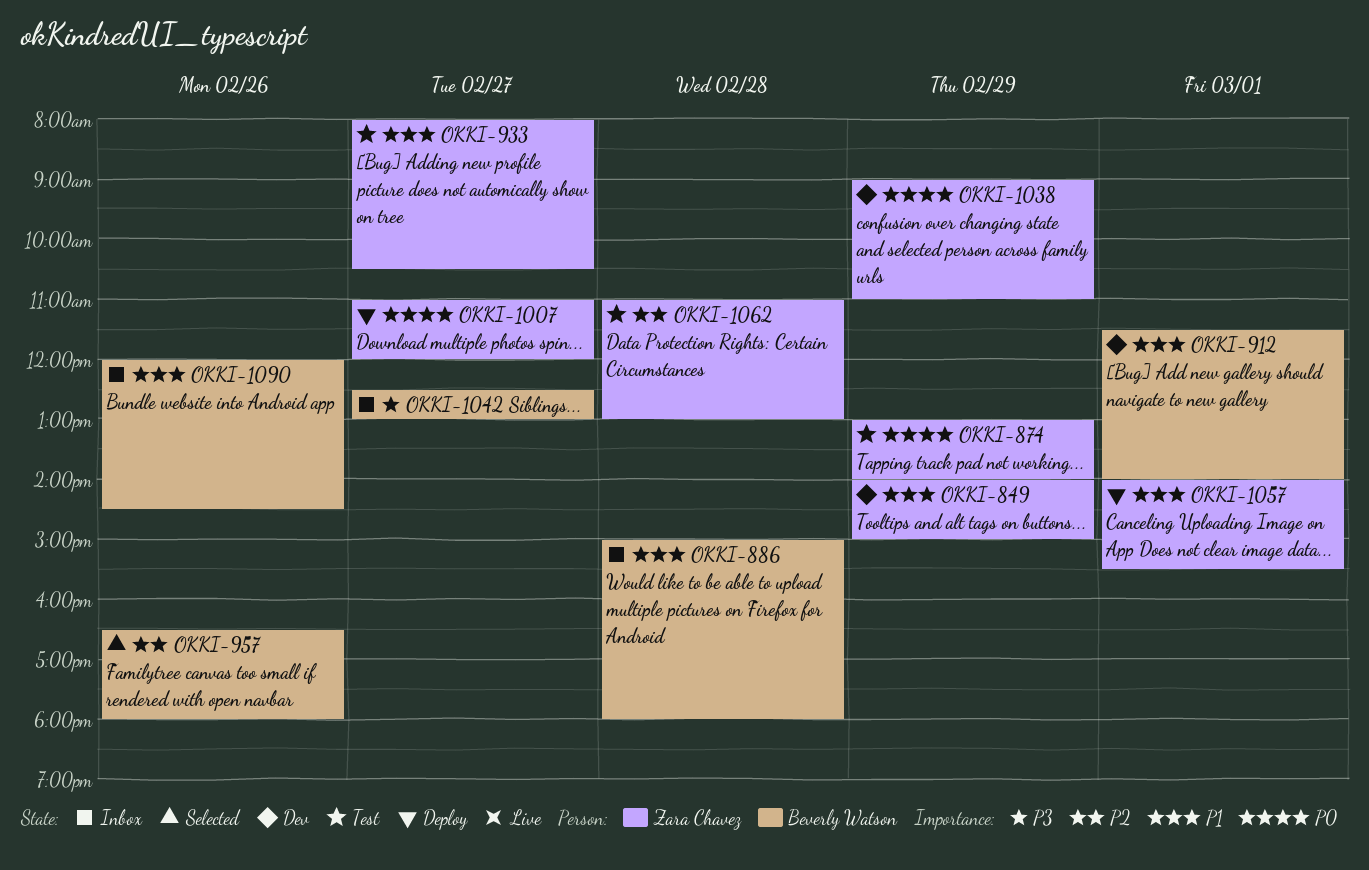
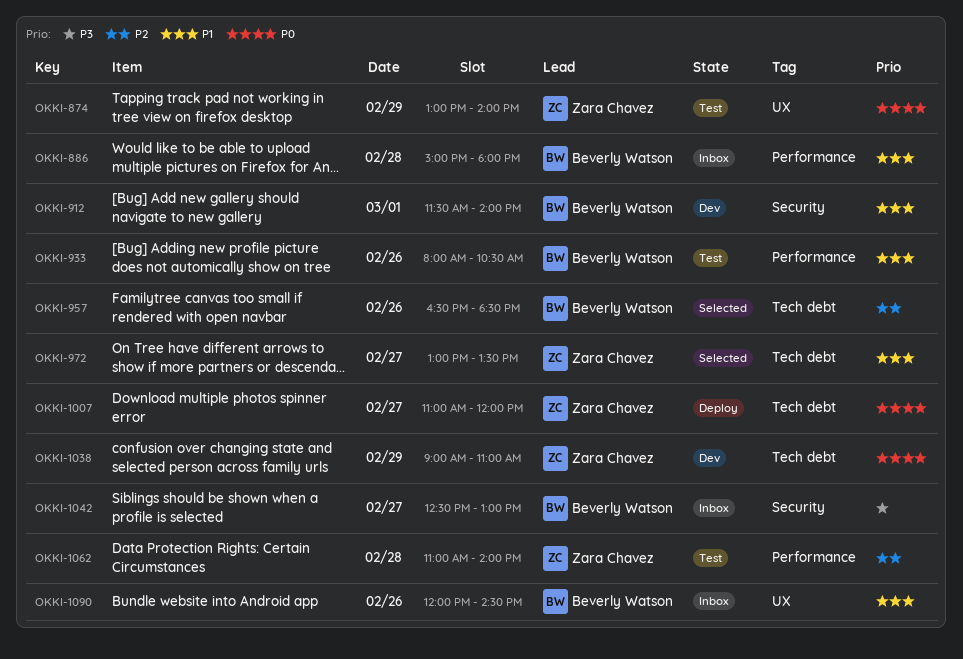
OKKI-849: present -> none
OKKI-933, owner: Zara Chavez -> Beverly Watson
OKKI-933, day: Feb 27 -> Feb 26
OKKI-957, ends: 18:00 -> 18:30
OKKI-972: none -> present
OKKI-1057: present -> none
OKKI-1062, ends: 13:00 -> 14:00

